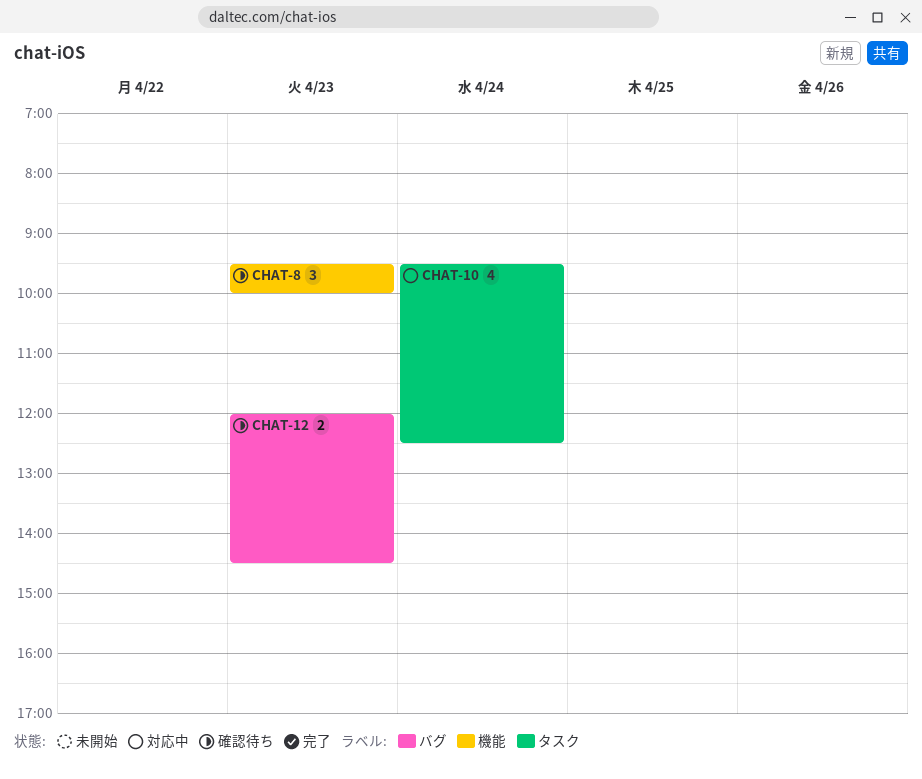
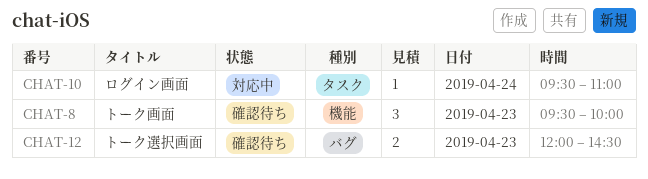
CHAT-10, estimate: 4 -> 1
CHAT-10, ends: 12:30 -> 11:00

